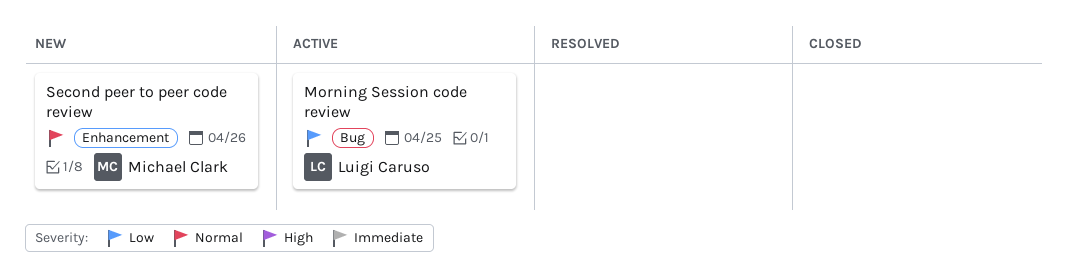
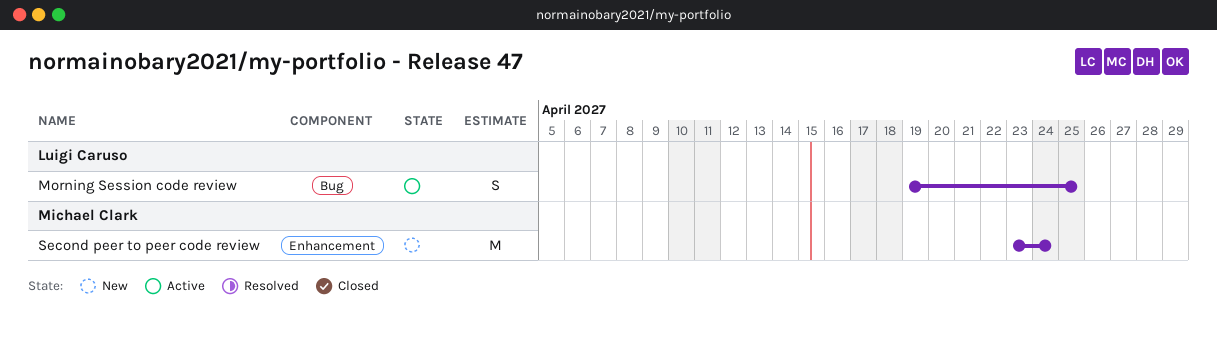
Second peer to peer code review, due: Apr 26 -> Apr 24

